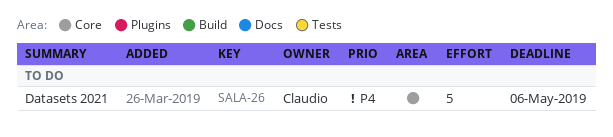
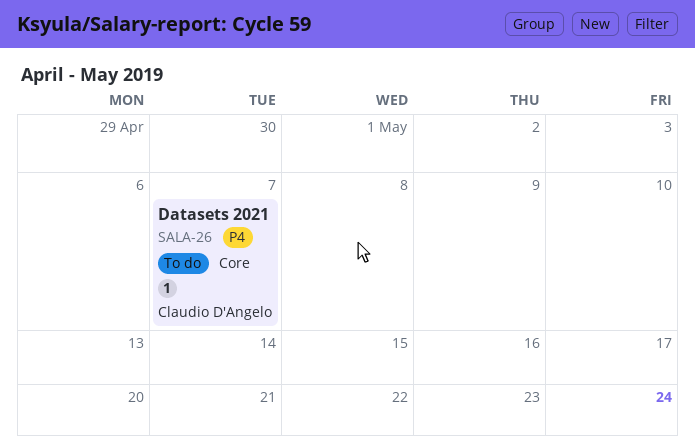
SALA-26, estimate: 5 -> 1
SALA-26, due: May 6 -> May 7

